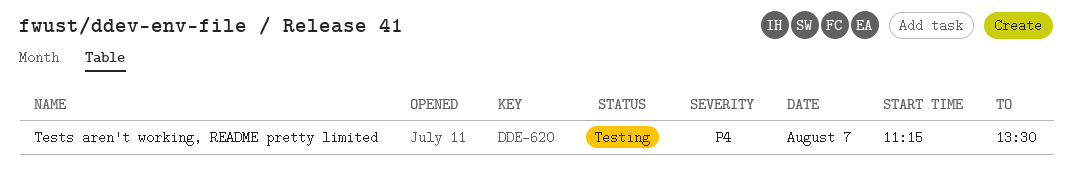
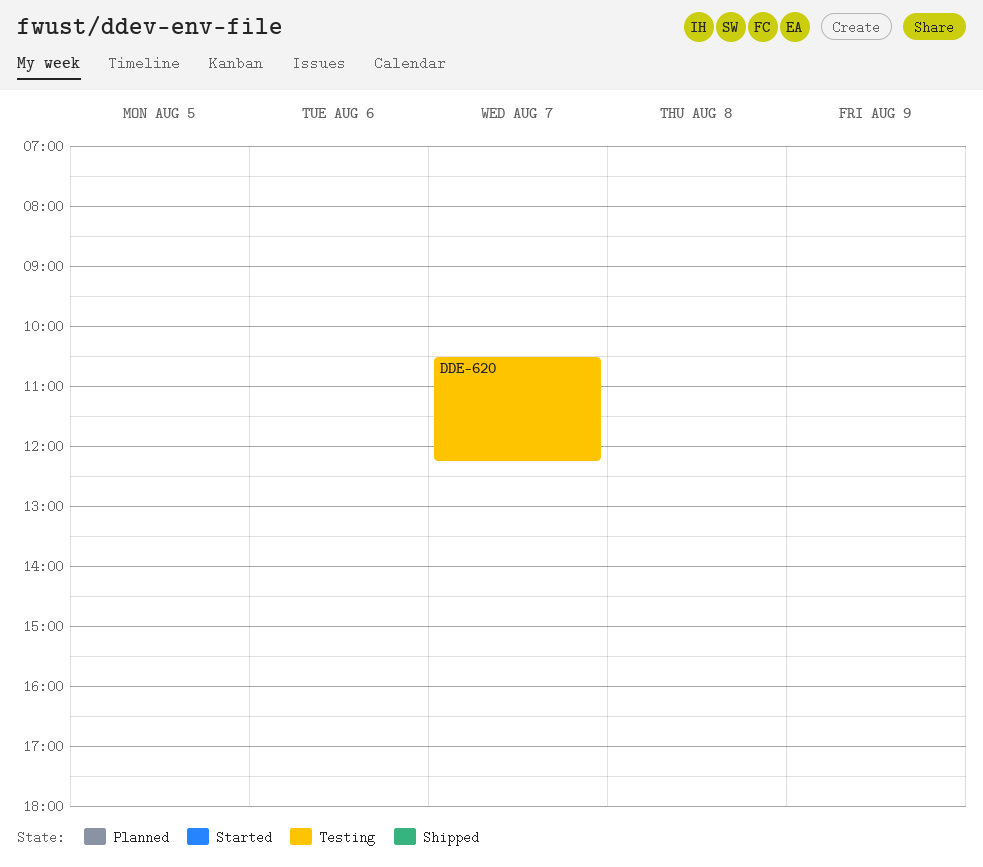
DDE-620, begins: 11:15 -> 10:30
DDE-620, ends: 13:30 -> 12:15

